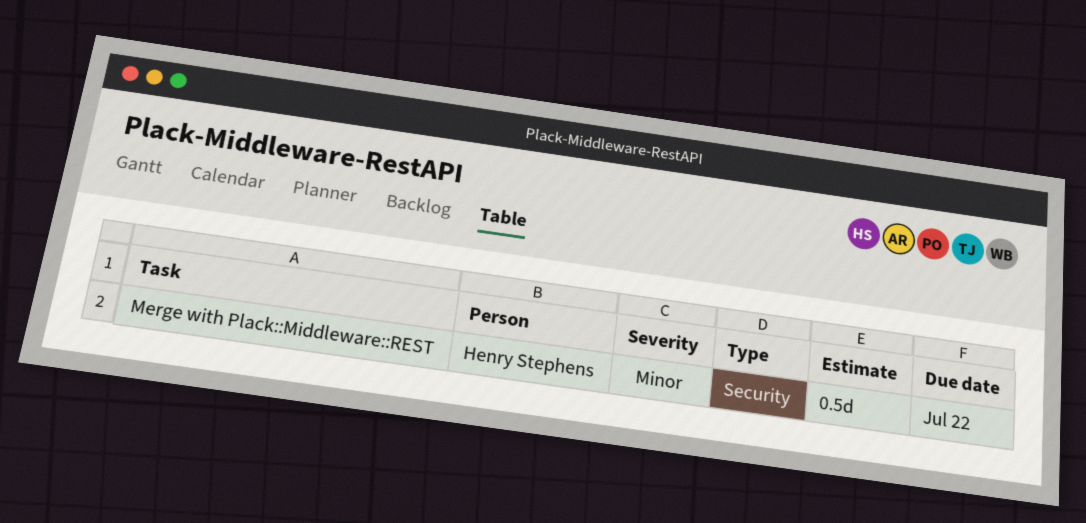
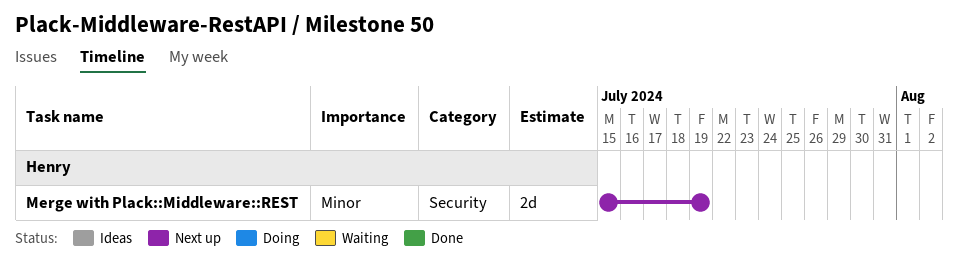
Merge with Plack::Middleware::REST, estimate: 0.5d -> 2d
Merge with Plack::Middleware::REST, due: Jul 22 -> Jul 19

